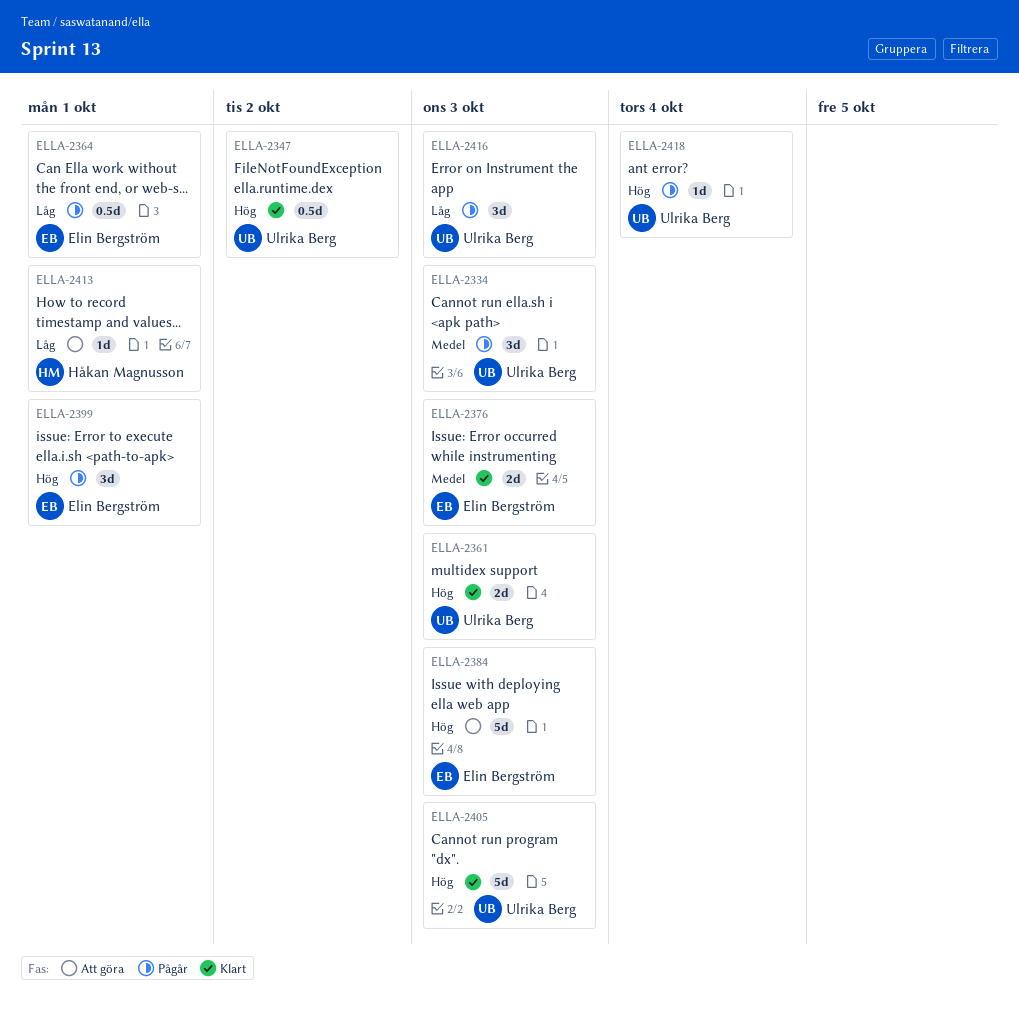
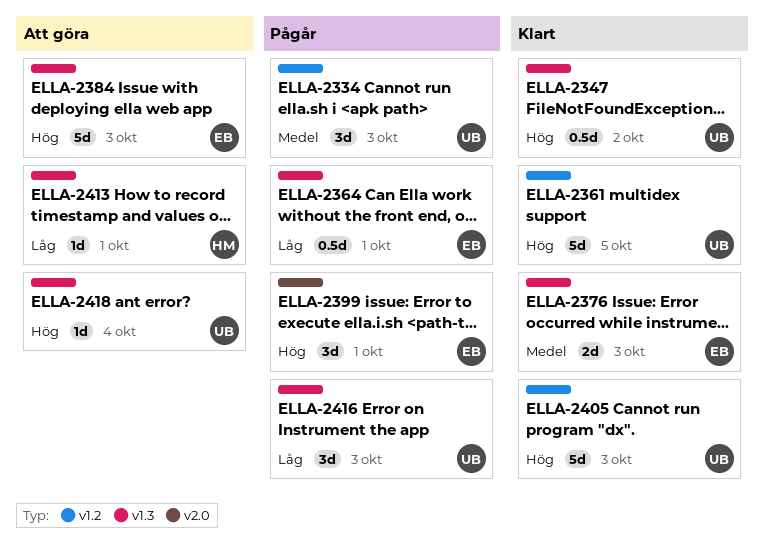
ELLA-2361, estimate: 2d -> 5d
ELLA-2361, due: Oct 3 -> Oct 5
ELLA-2418, status: Pågår -> Att göra

